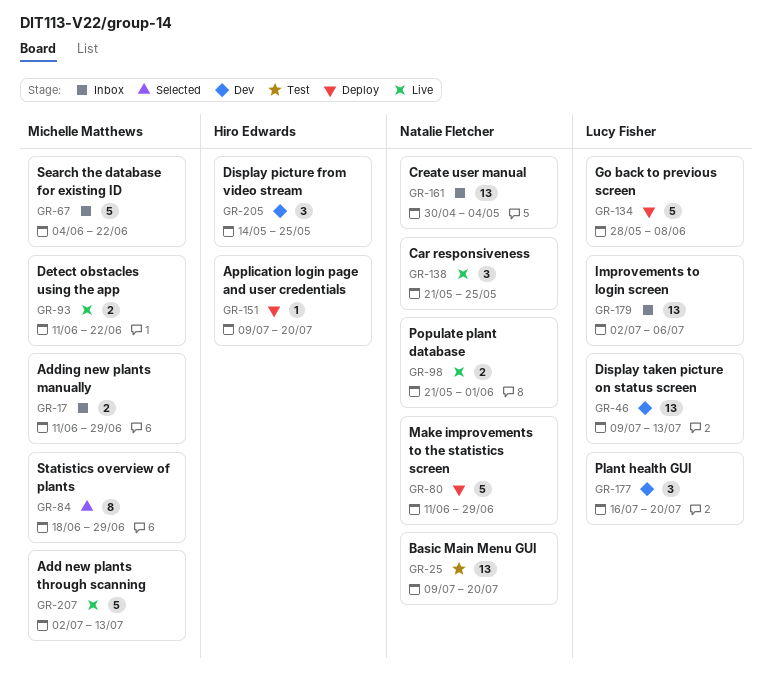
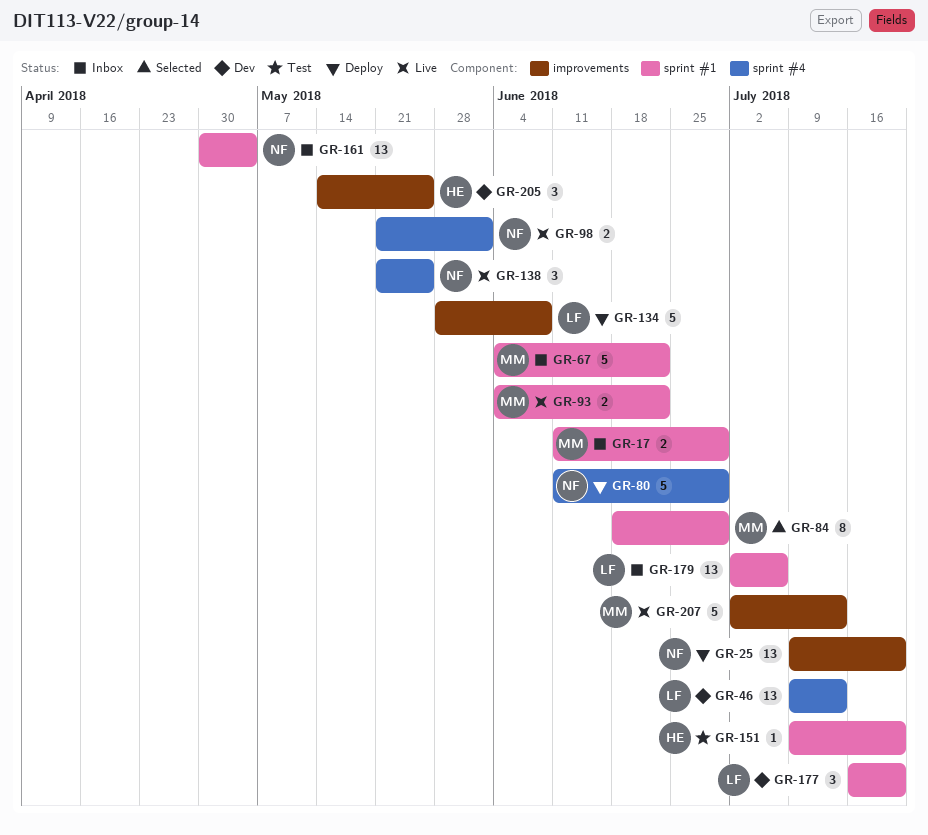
GR-25, status: Test -> Deploy
GR-93, start: Jun 11 -> Jun 4
GR-151, status: Deploy -> Test

